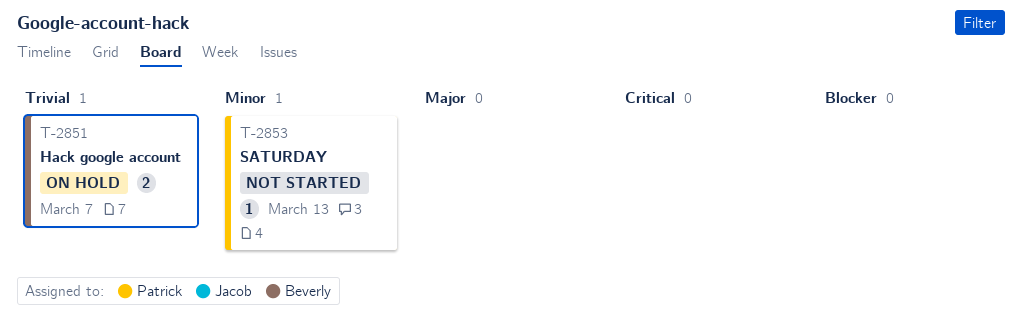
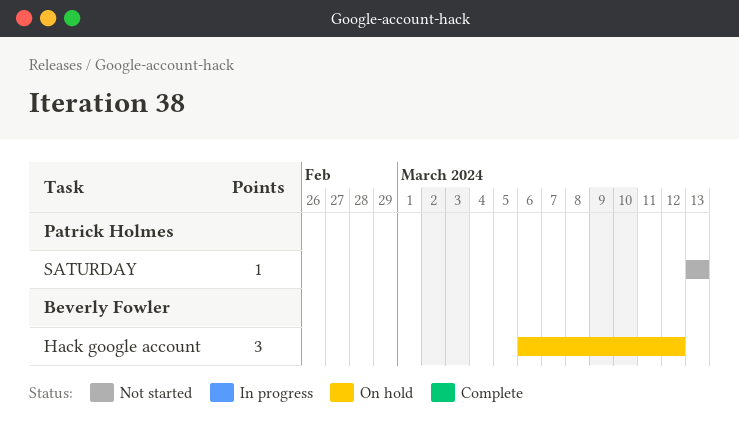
Hack google account, estimate: 2 -> 3
Hack google account, due: Mar 7 -> Mar 12

